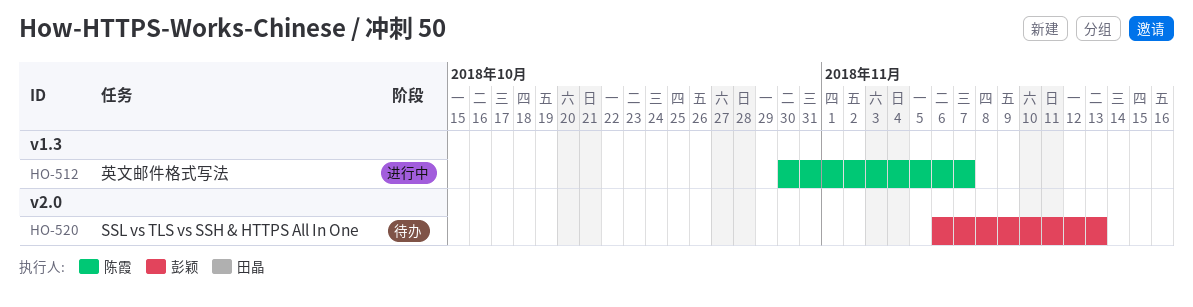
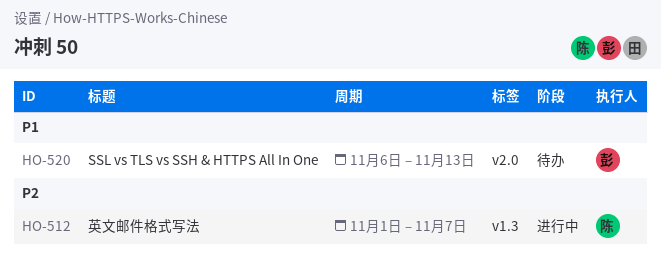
HO-512, start: Oct 30 -> Nov 1

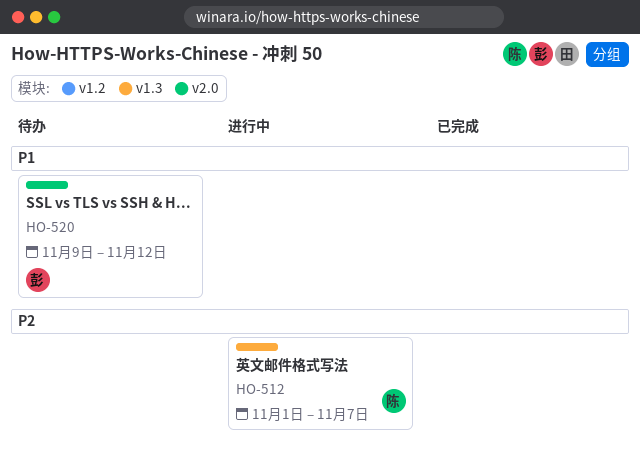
HO-520, start: Nov 6 -> Nov 9
HO-520, due: Nov 13 -> Nov 12

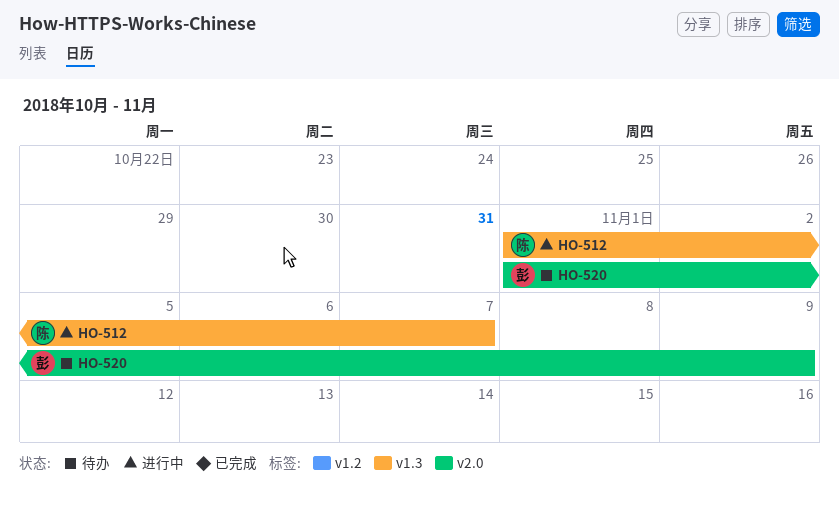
HO-520, start: Nov 9 -> Nov 1
HO-520, due: Nov 12 -> Nov 9

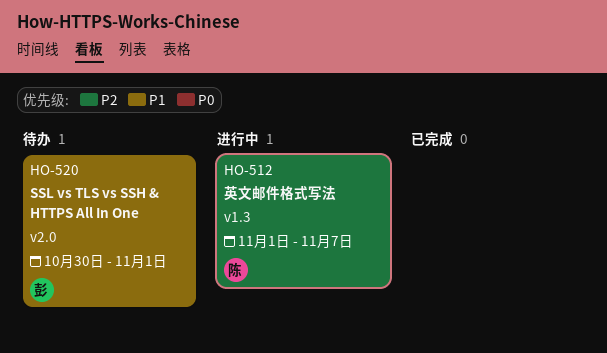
HO-520, start: Nov 1 -> Oct 30
HO-520, due: Nov 9 -> Nov 1

